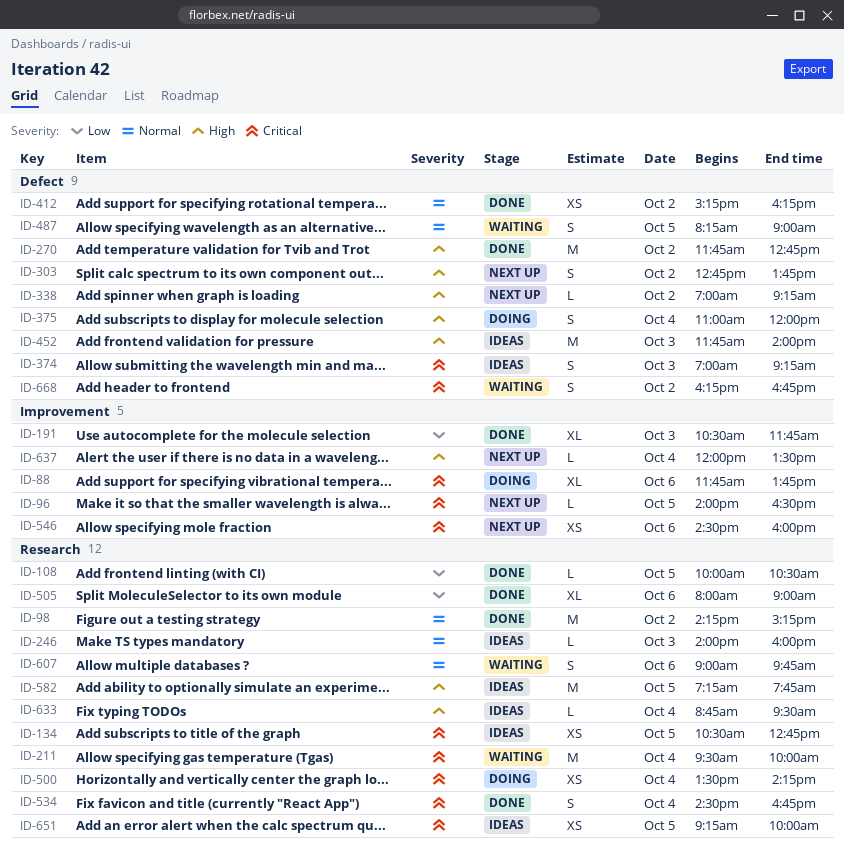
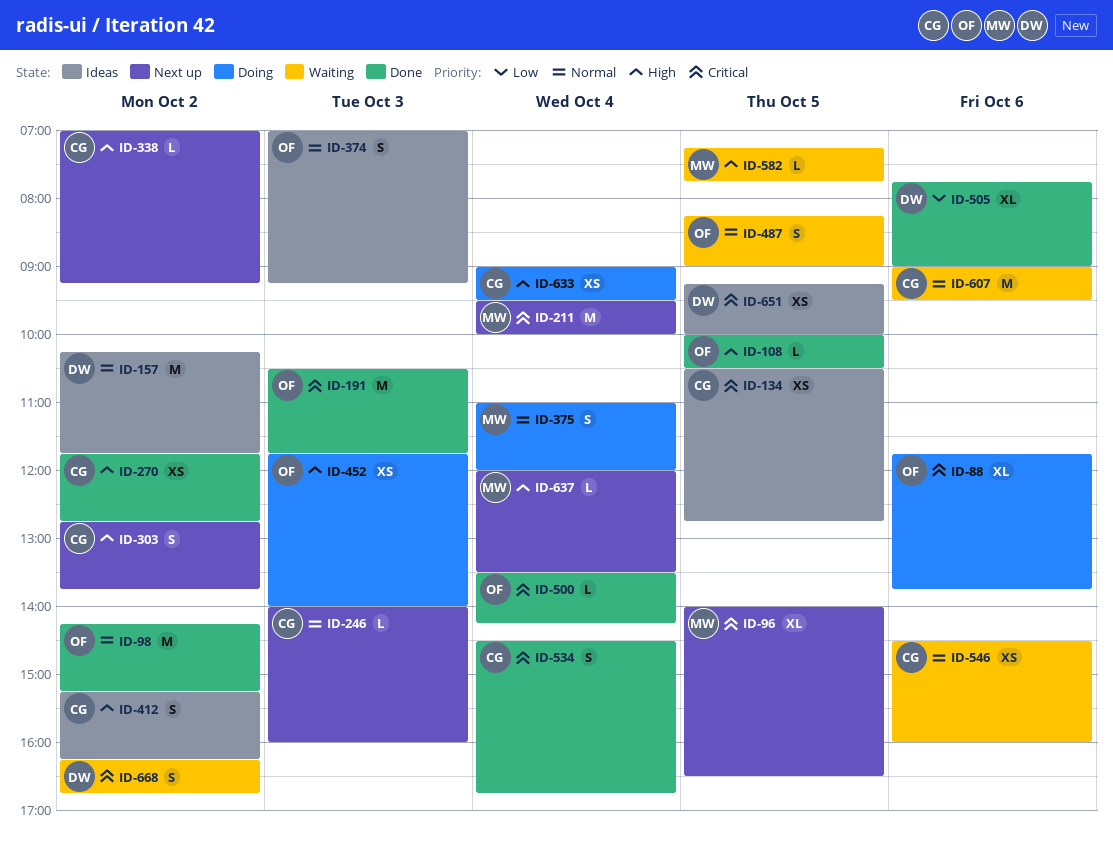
ID-96, estimate: L -> XL
ID-108, priority: Low -> High
ID-157: none -> present
ID-191, priority: Low -> Critical
ID-191, estimate: XL -> M
ID-211, status: Waiting -> Next up
ID-246, status: Ideas -> Next up
ID-270, estimate: M -> XS
ID-374, priority: Critical -> Normal
ID-375, priority: High -> Normal
ID-412, status: Done -> Ideas
ID-412, priority: Normal -> High
ID-412, estimate: XS -> S
ID-452, status: Ideas -> Doing
ID-452, estimate: M -> XS
ID-500, status: Doing -> Done
ID-500, estimate: XS -> L
ID-505, begins: 08:00 -> 07:45
ID-546, status: Next up -> Waiting
ID-546, priority: Critical -> Normal
ID-582, status: Ideas -> Waiting
ID-582, estimate: M -> L
ID-607, estimate: S -> M
ID-607, ends: 09:45 -> 09:30
ID-633, status: Ideas -> Doing
ID-633, estimate: L -> XS
ID-633, begins: 08:45 -> 09:00

